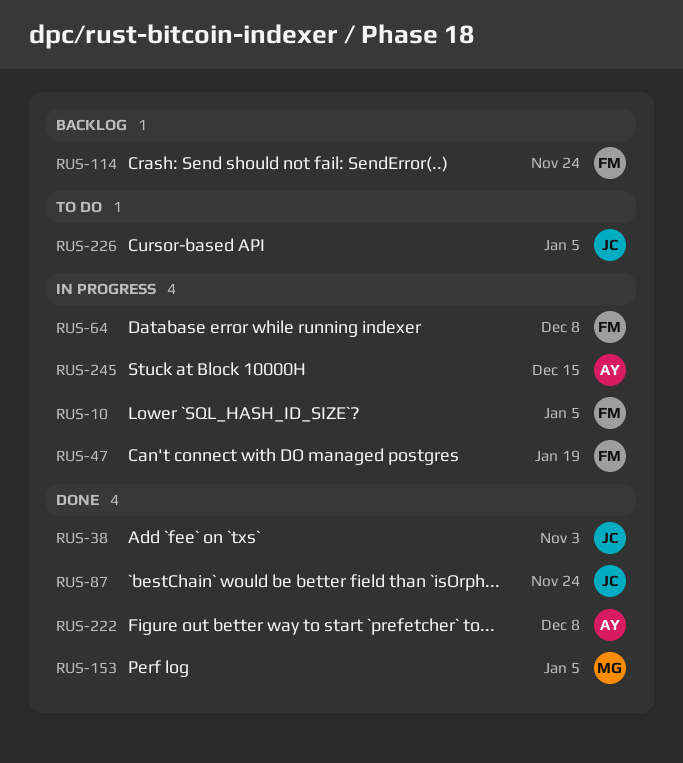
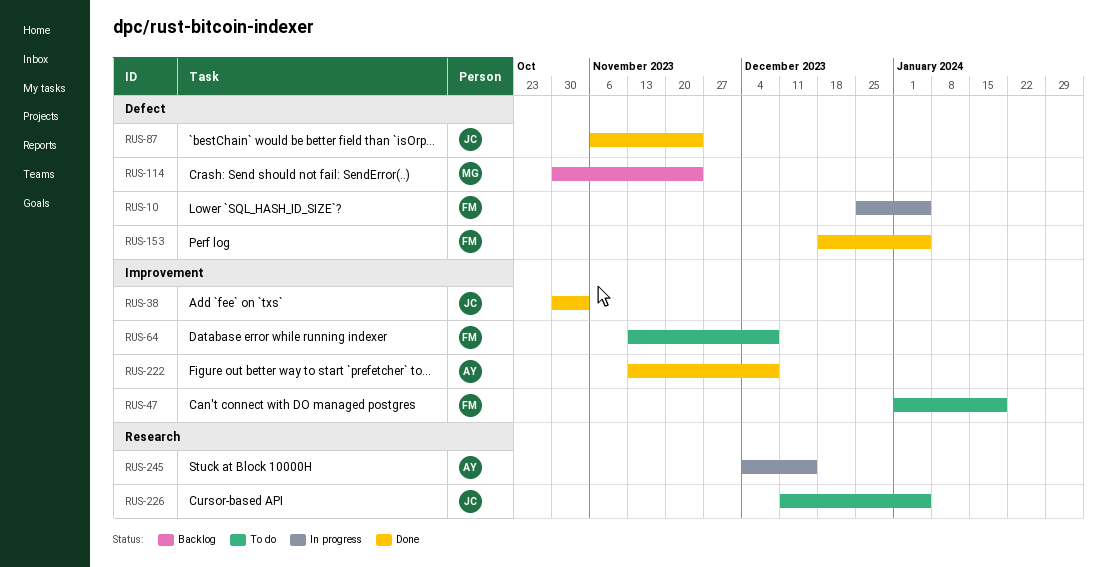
RUS-47, status: In progress -> To do
RUS-64, status: In progress -> To do
RUS-114, owner: FM -> MG
RUS-153, owner: MG -> FM

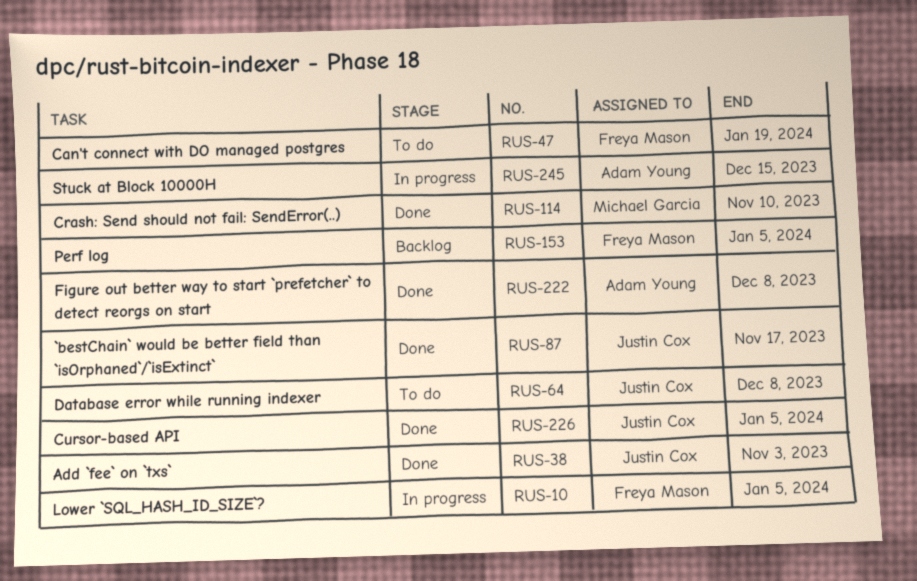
RUS-64, owner: Freya Mason -> Justin Cox
RUS-87, due: Nov 24 -> Nov 17
RUS-114, status: Backlog -> Done
RUS-114, due: Nov 24 -> Nov 10
RUS-153, status: Done -> Backlog
RUS-226, status: To do -> Done

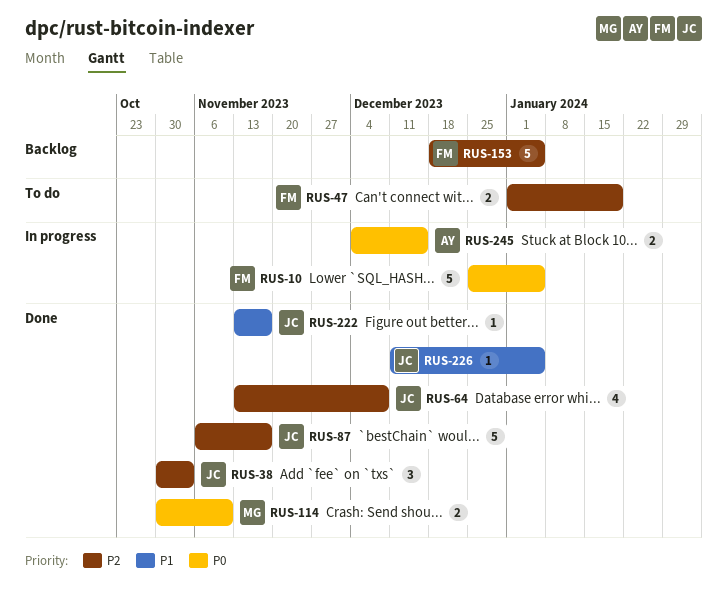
RUS-64, status: To do -> Done
RUS-222, owner: Adam Young -> Justin Cox
RUS-222, due: Dec 8 -> Nov 17

